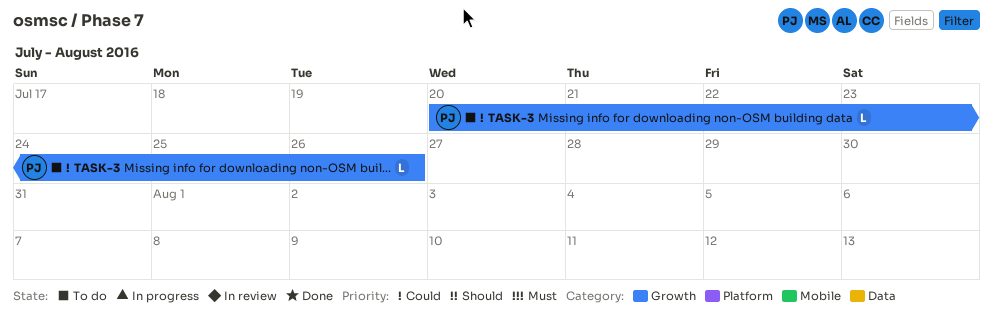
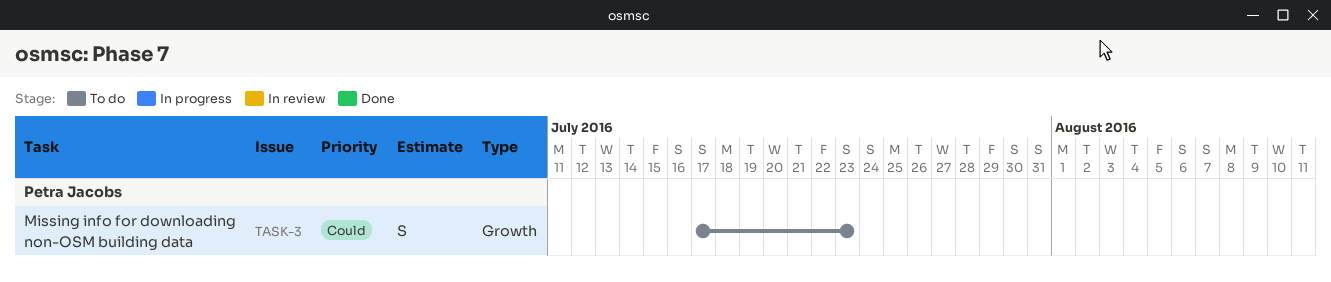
TASK-3, estimate: L -> S
TASK-3, start: Jul 20 -> Jul 17
TASK-3, due: Jul 26 -> Jul 23

